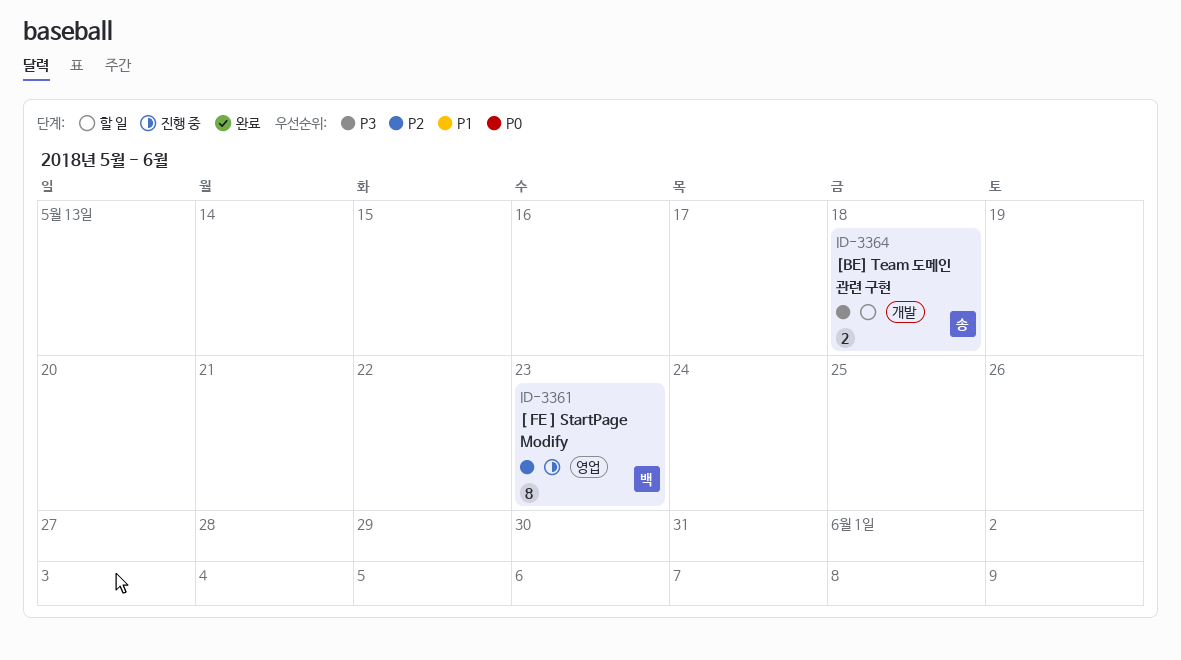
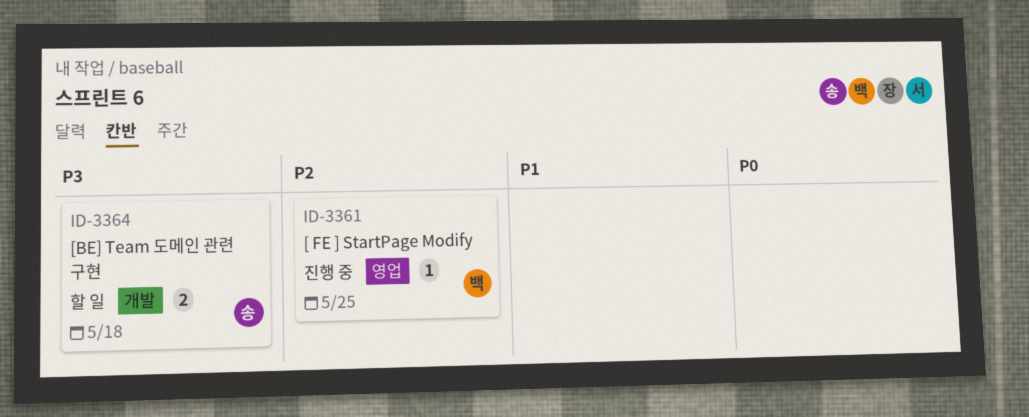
ID-3361, estimate: 8 -> 1
ID-3361, due: May 23 -> May 25

